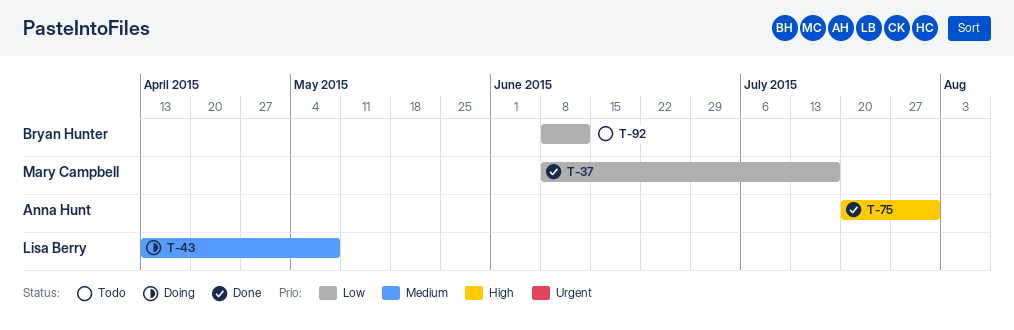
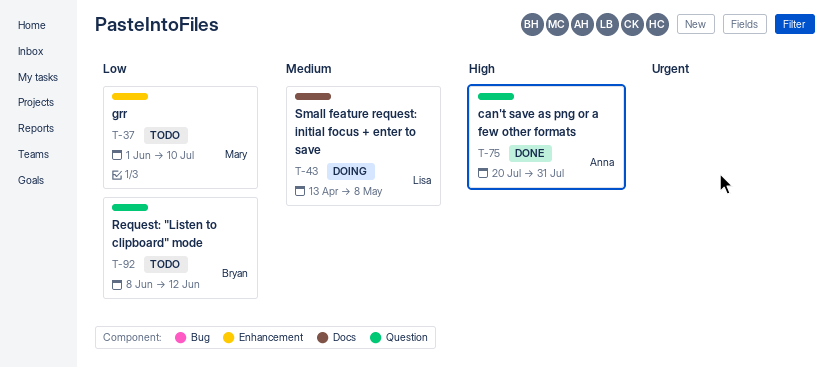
T-37, status: Done -> Todo
T-37, start: Jun 8 -> Jun 1
T-37, due: Jul 17 -> Jul 10

